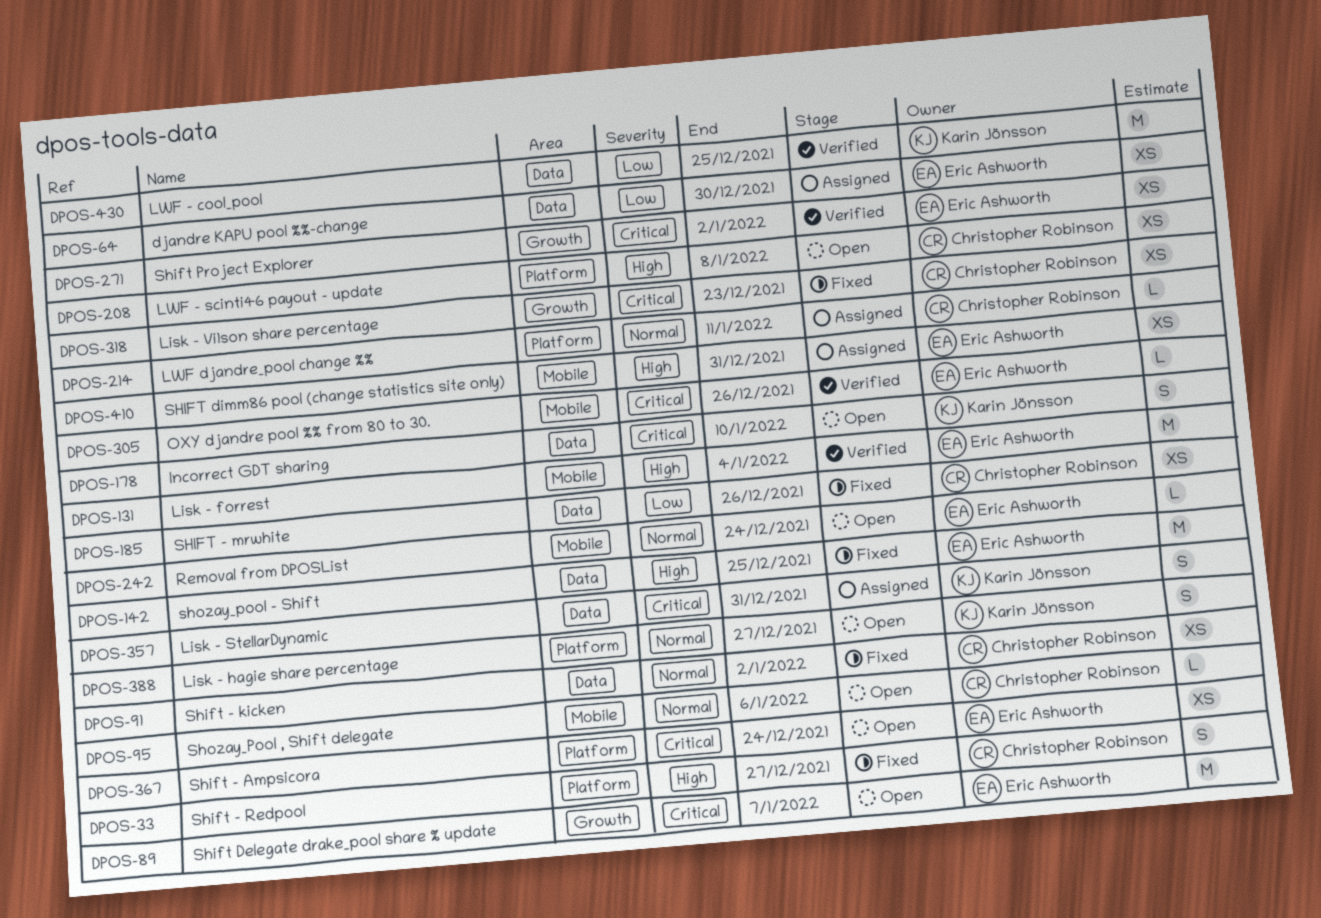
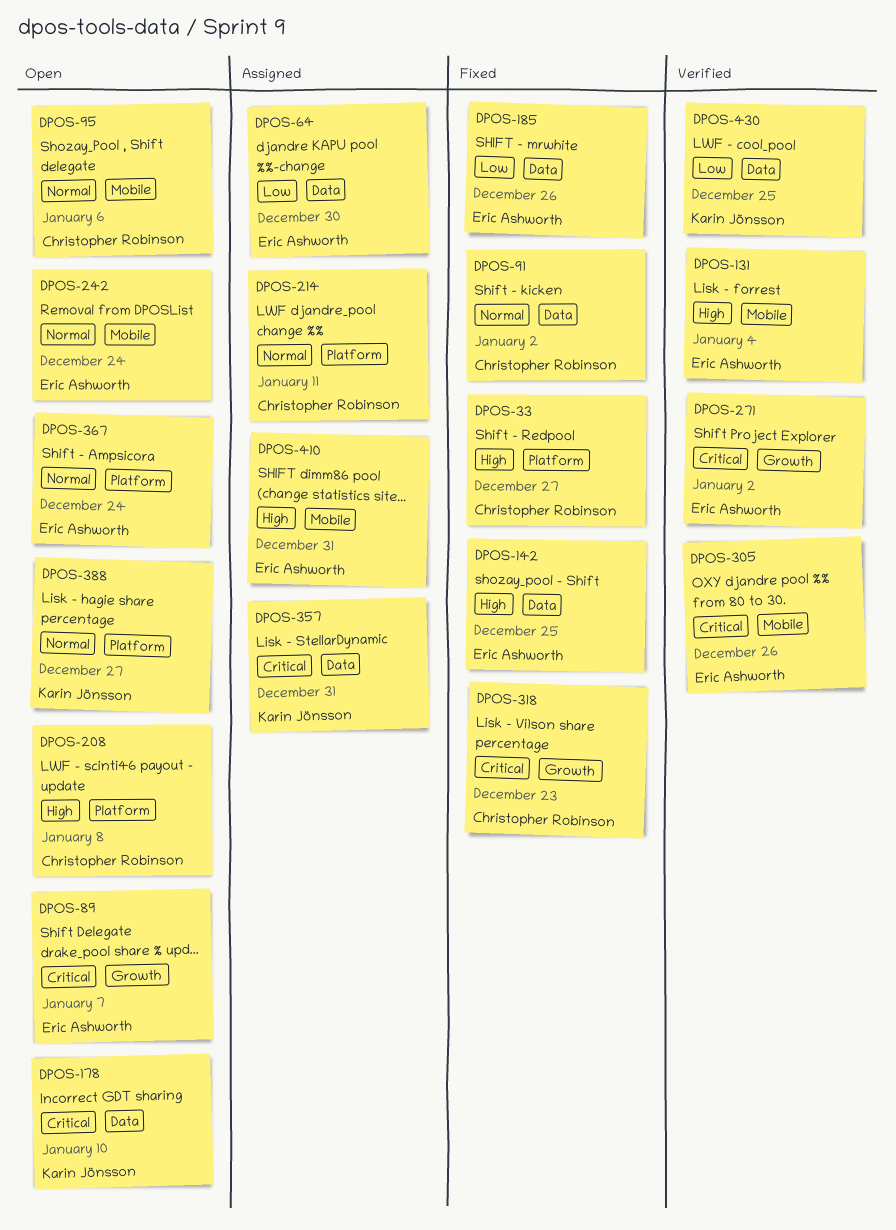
DPOS-185, owner: Christopher Robinson -> Eric Ashworth
DPOS-367, priority: Critical -> Normal

